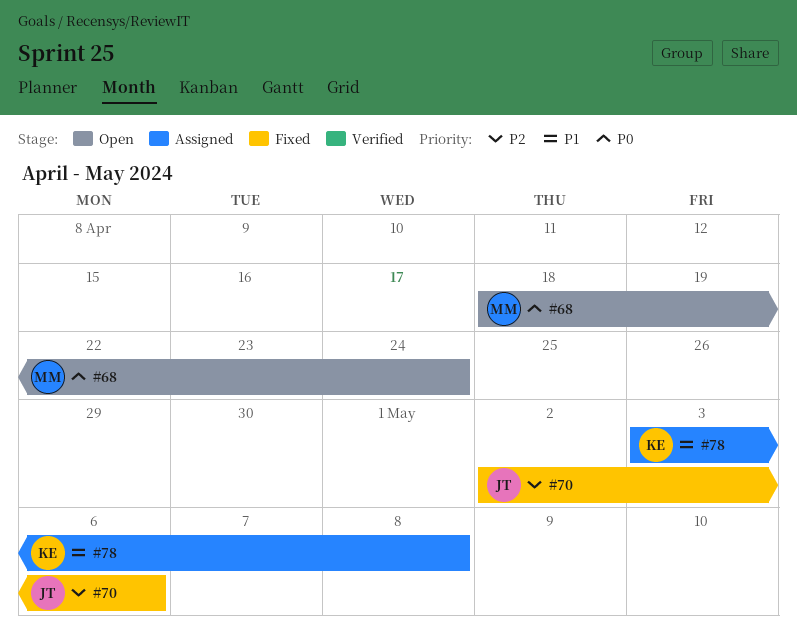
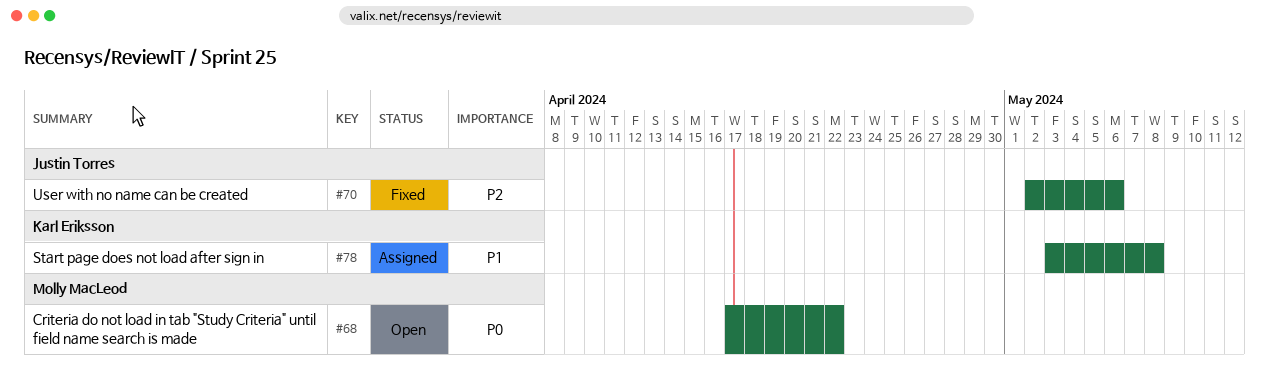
#68, start: Apr 18 -> Apr 17
#68, due: Apr 24 -> Apr 22

